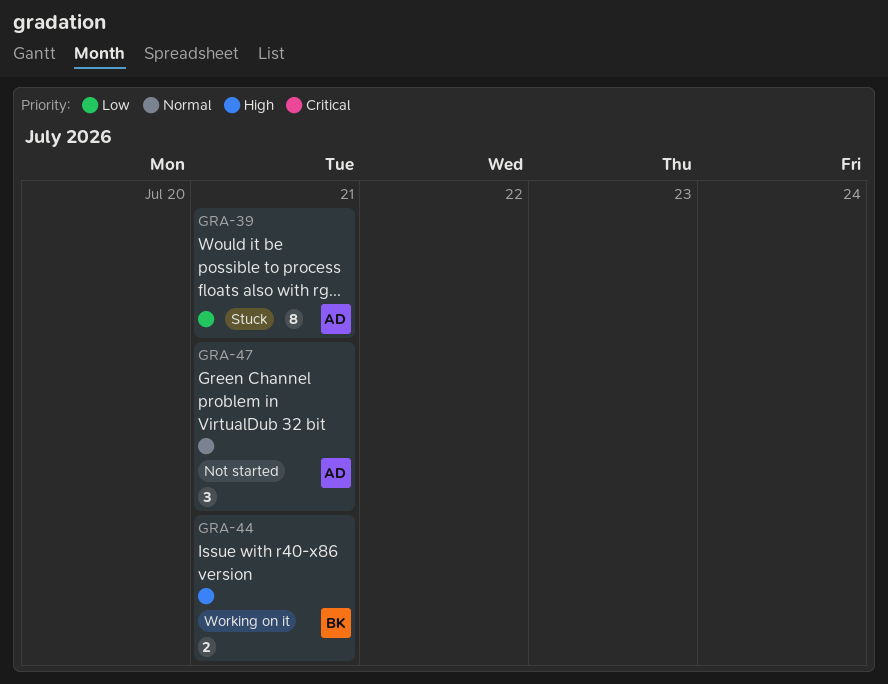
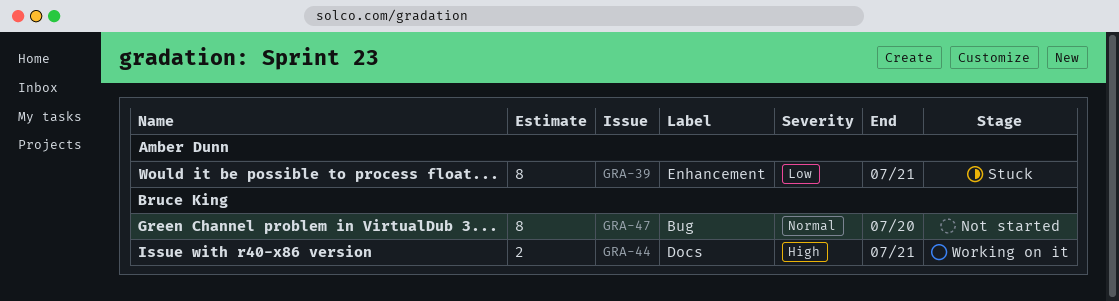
GRA-47, owner: Amber Dunn -> Bruce King
GRA-47, estimate: 3 -> 8
GRA-47, due: Jul 21 -> Jul 20

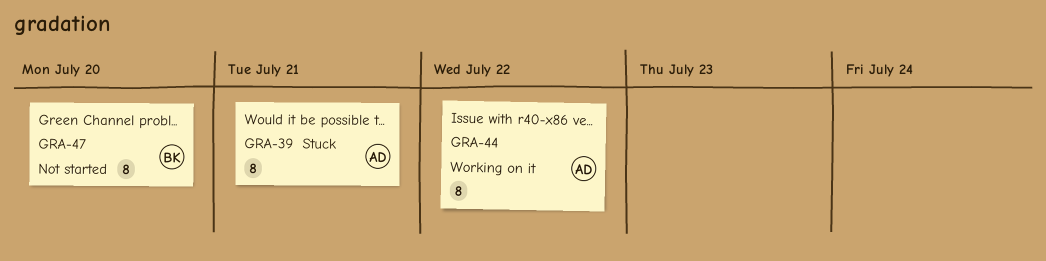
GRA-44, owner: Bruce King -> Amber Dunn
GRA-44, estimate: 2 -> 8
GRA-44, due: Jul 21 -> Jul 22

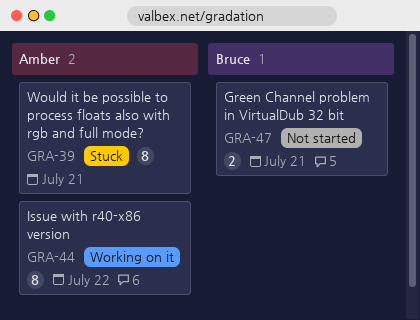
GRA-47, estimate: 8 -> 2
GRA-47, due: Jul 20 -> Jul 21

